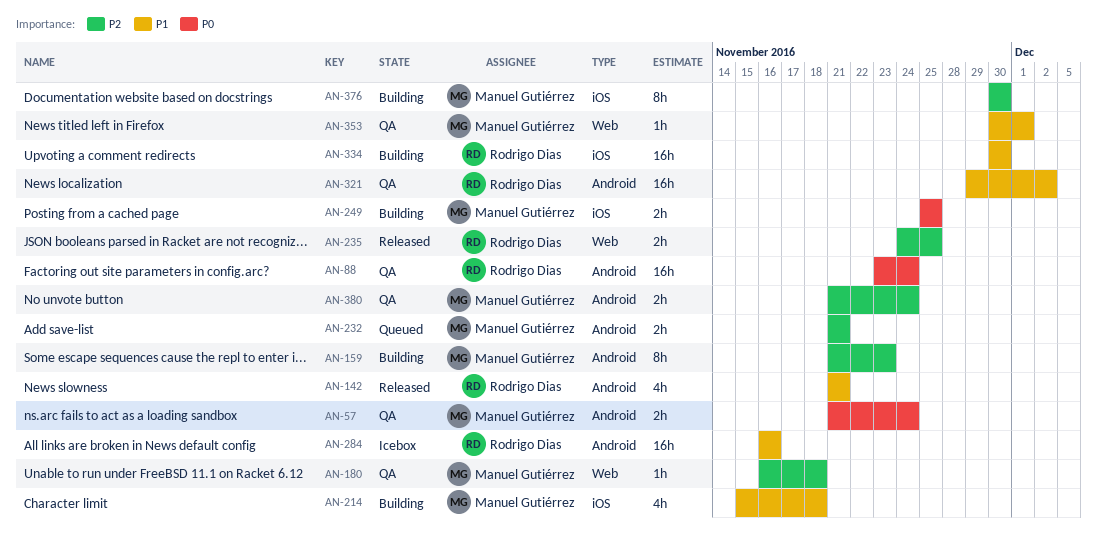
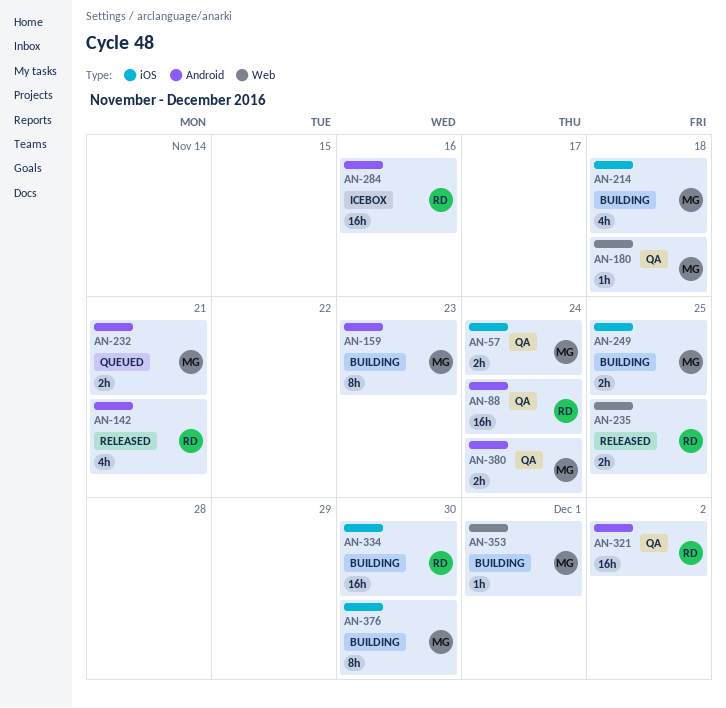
AN-57, label: Android -> iOS
AN-353, status: QA -> Building

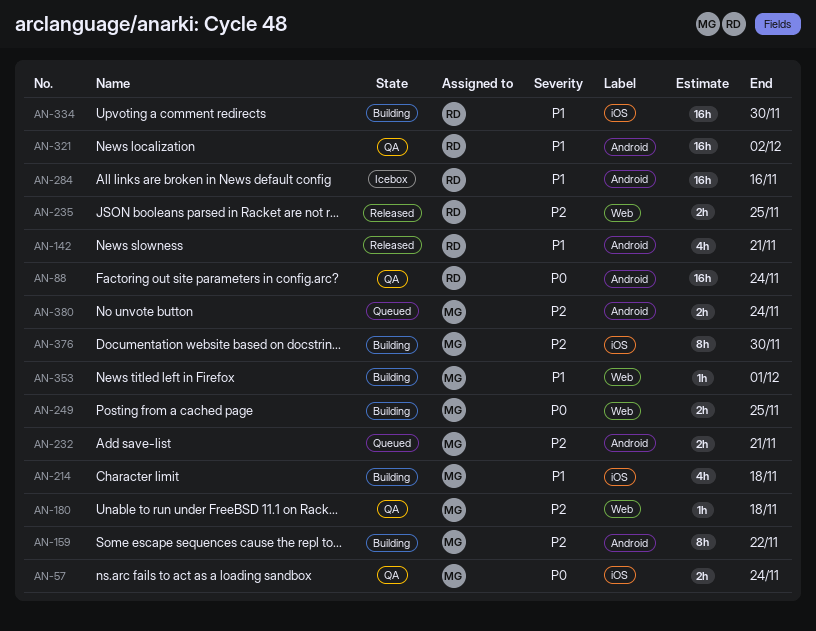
AN-159, due: Nov 23 -> Nov 22
AN-249, label: iOS -> Web
AN-380, status: QA -> Queued

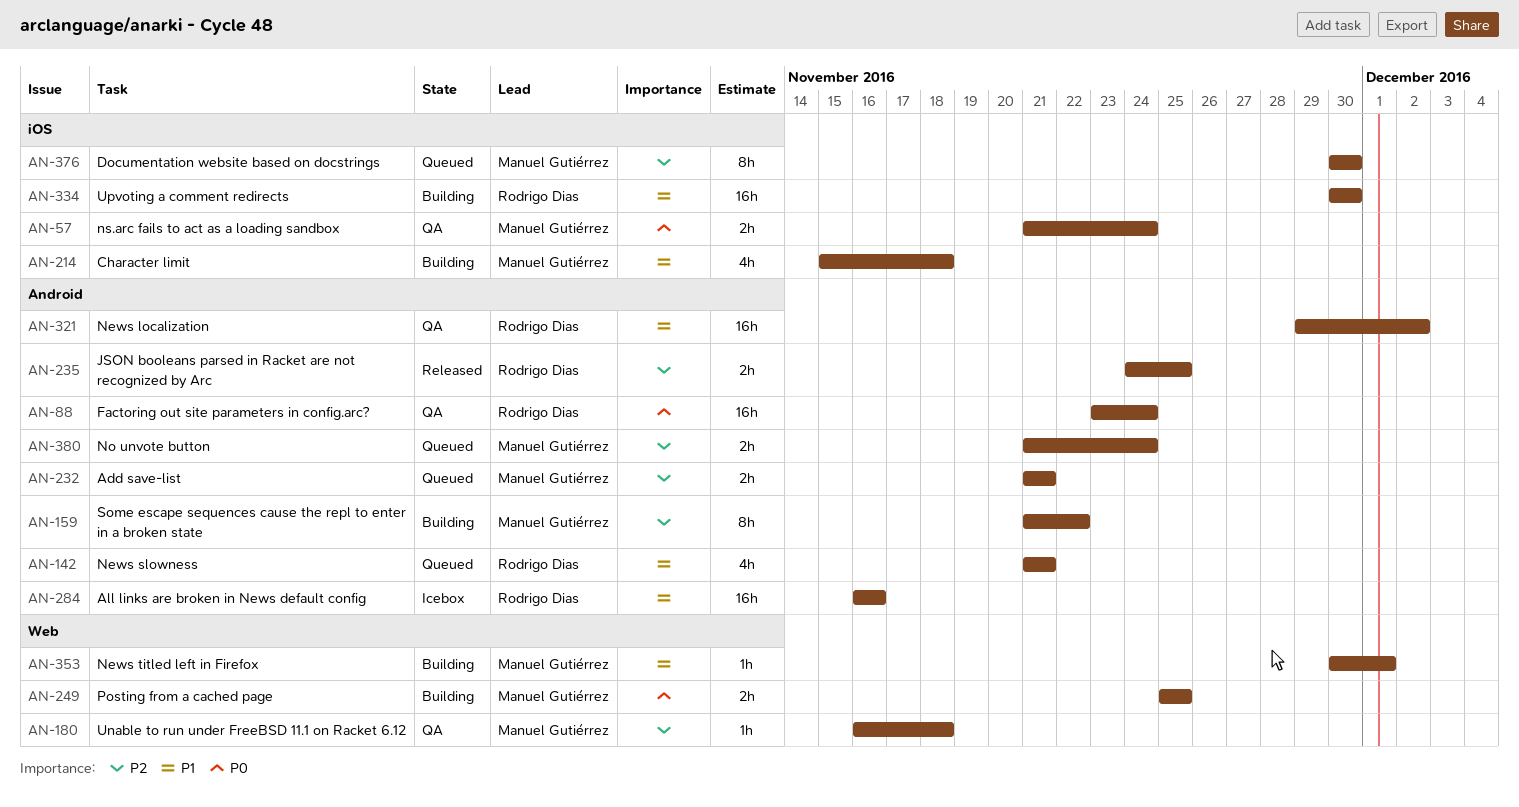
AN-142, status: Released -> Queued
AN-235, label: Web -> Android
AN-376, status: Building -> Queued

